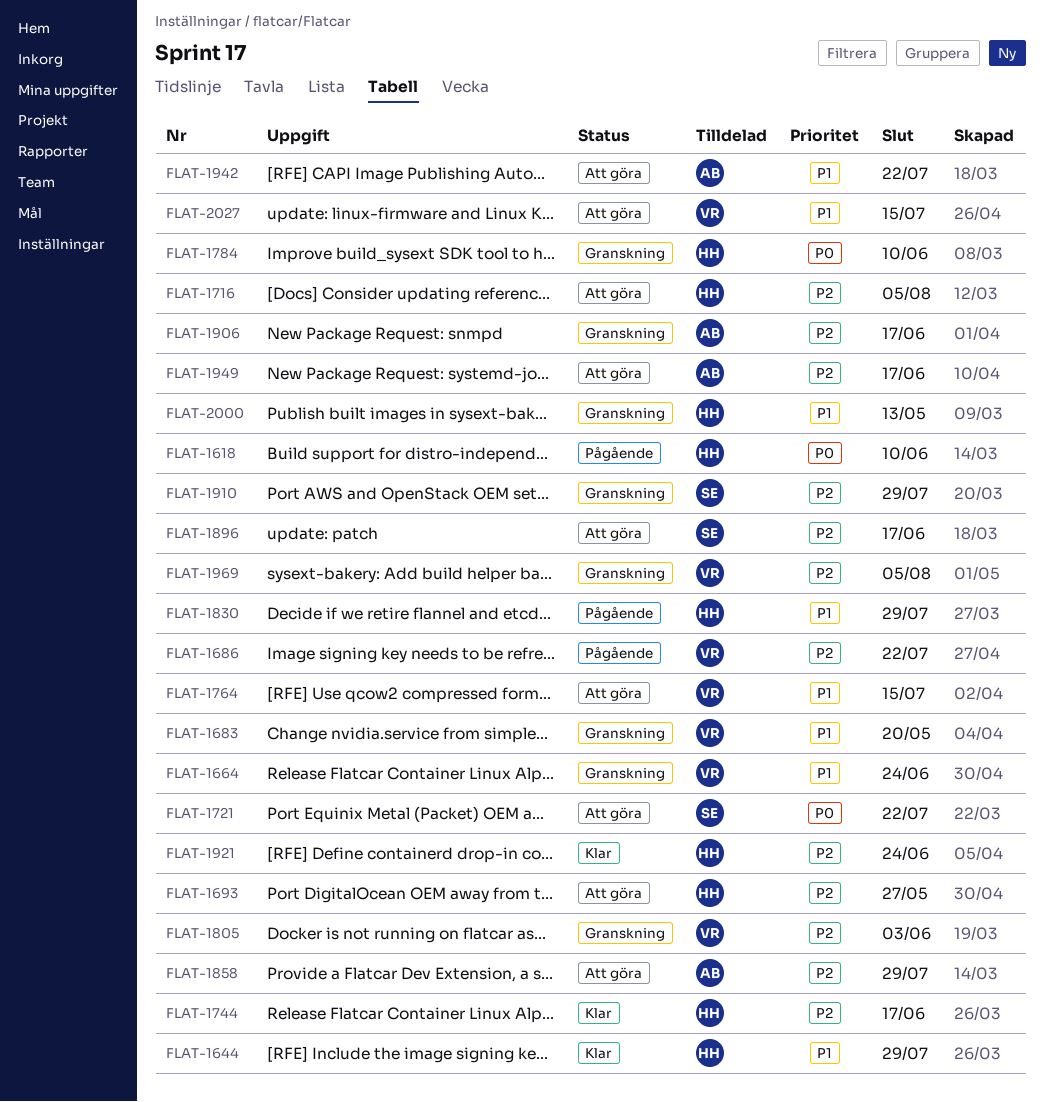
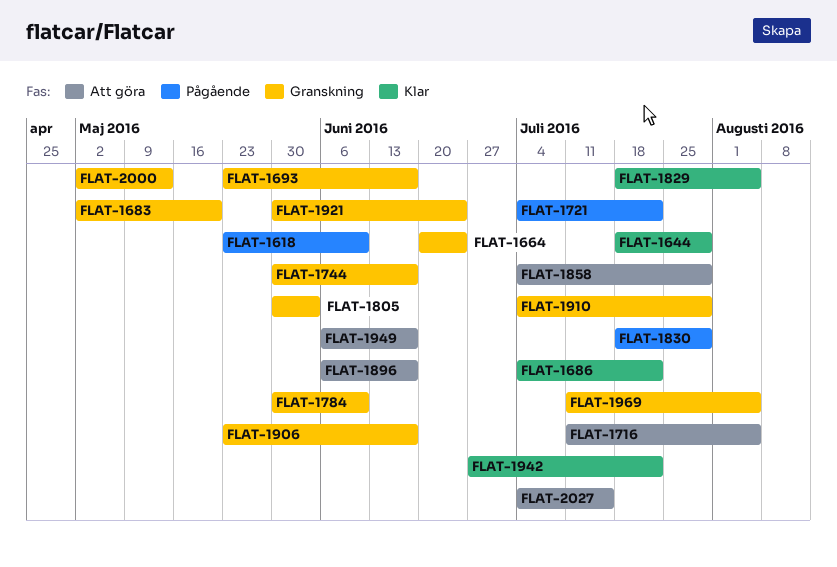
FLAT-1686, status: Pågående -> Klar
FLAT-1693, status: Att göra -> Granskning
FLAT-1693, due: May 27 -> Jun 17
FLAT-1721, status: Att göra -> Pågående
FLAT-1744, status: Klar -> Granskning
FLAT-1764: present -> none
FLAT-1829: none -> present
FLAT-1921, status: Klar -> Granskning
FLAT-1942, status: Att göra -> Klar

